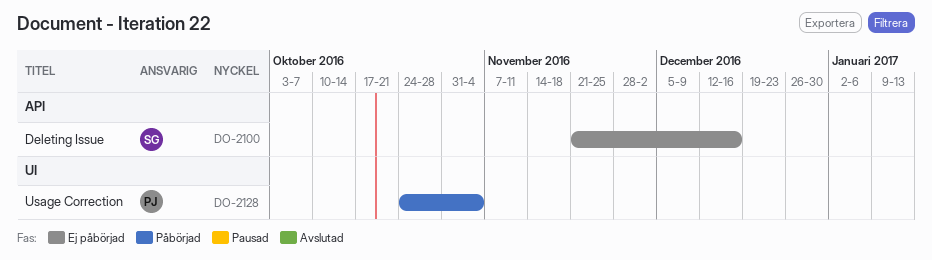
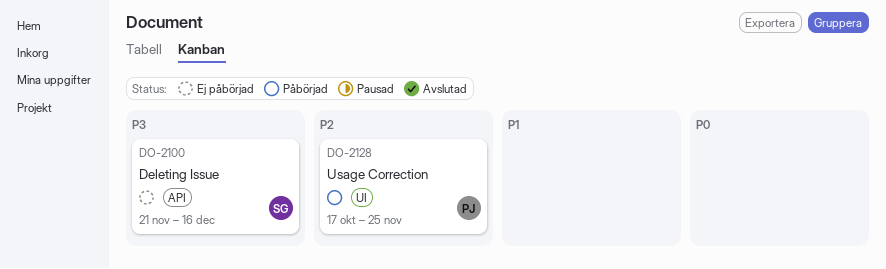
DO-2128, start: Oct 24 -> Oct 17
DO-2128, due: Nov 4 -> Nov 25

